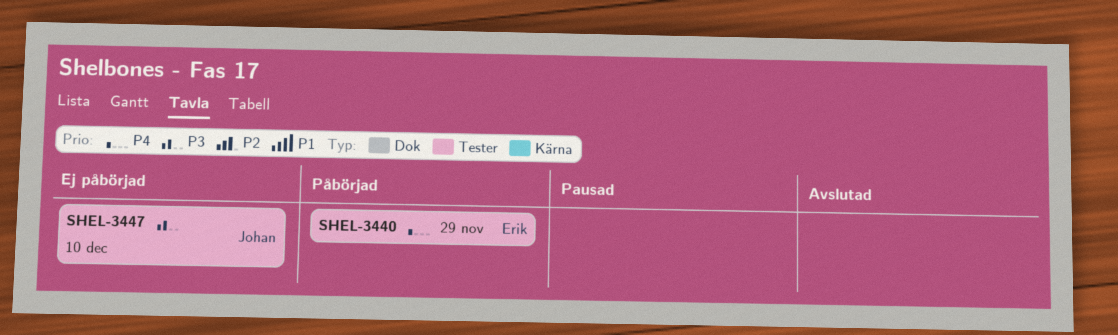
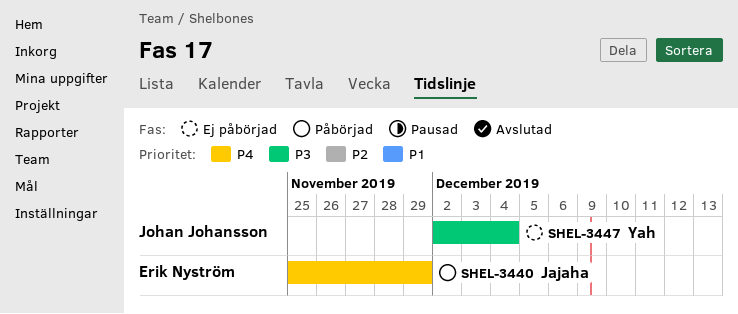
SHEL-3447, due: Dec 10 -> Dec 4

